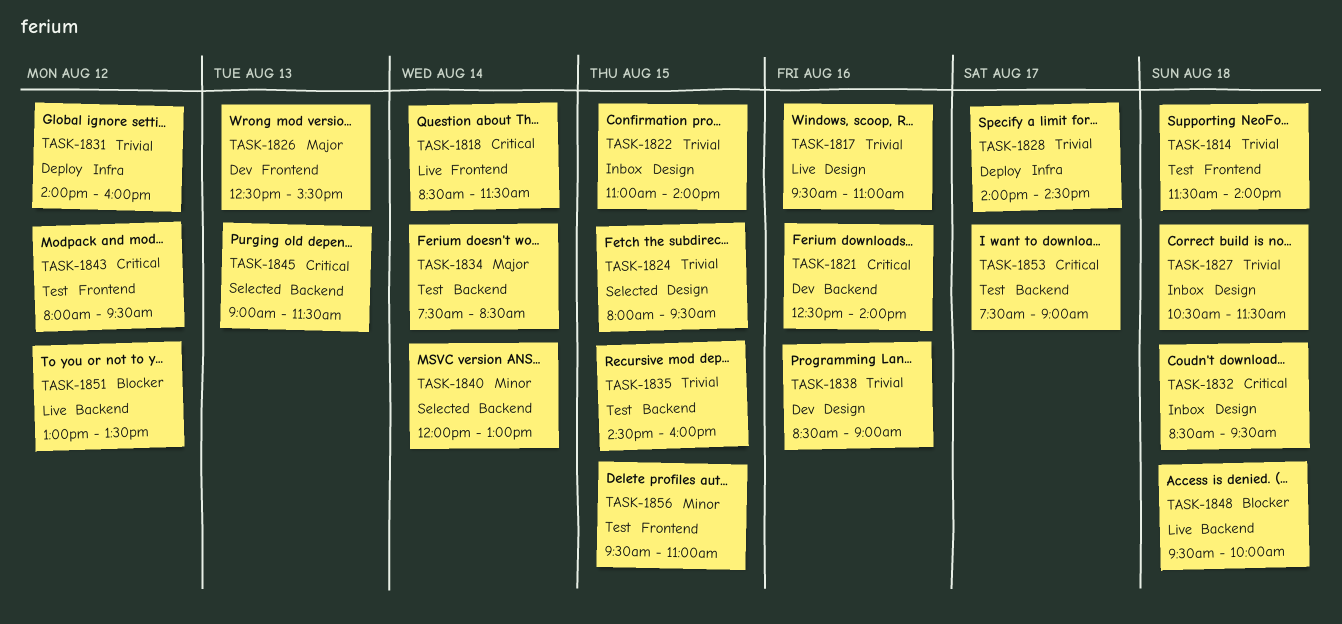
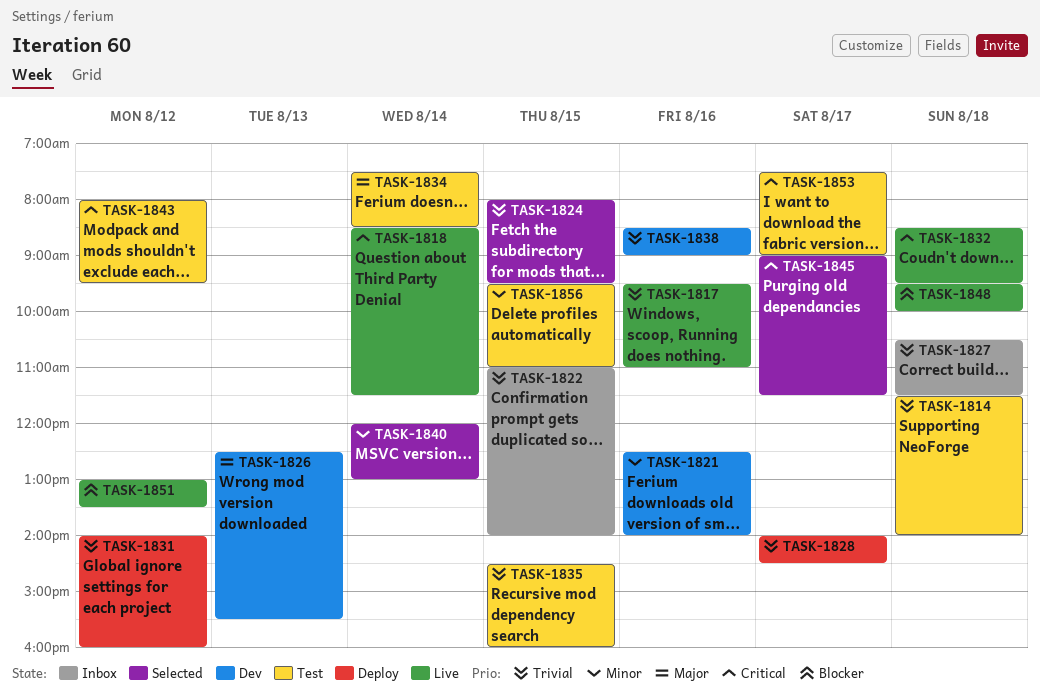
TASK-1821, priority: Critical -> Minor
TASK-1832, status: Inbox -> Live
TASK-1845, day: Aug 13 -> Aug 17

